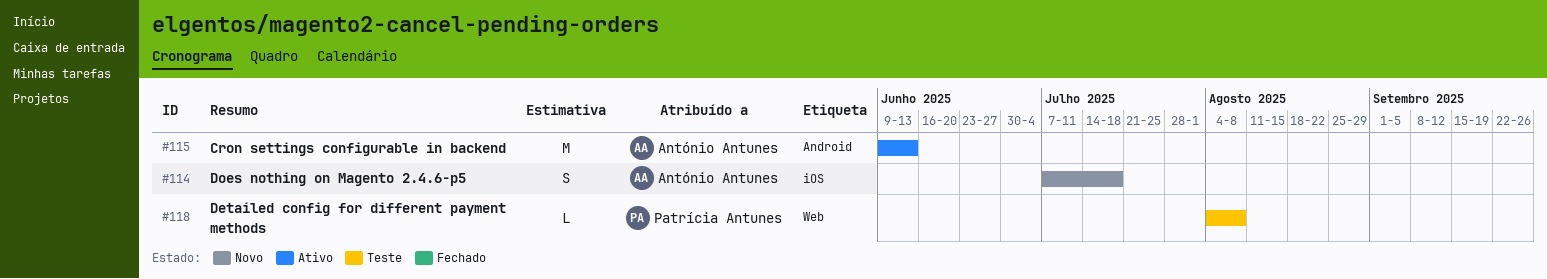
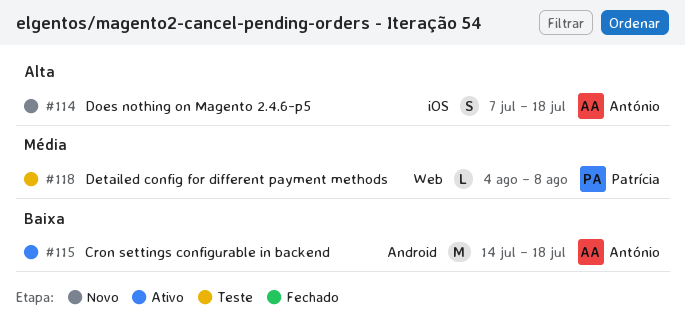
#115, start: Jun 9 -> Jul 14
#115, due: Jun 13 -> Jul 18

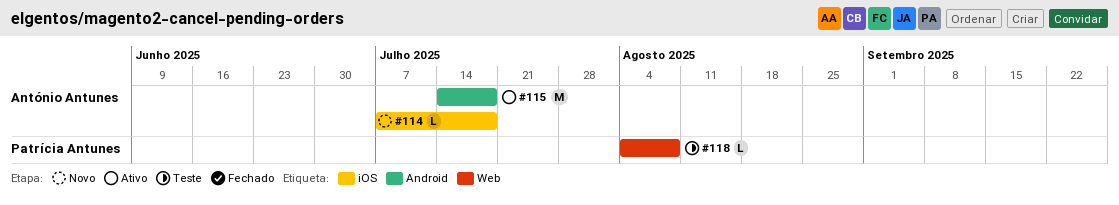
#114, estimate: S -> L

